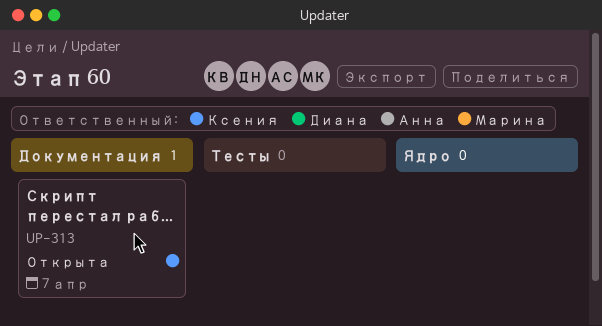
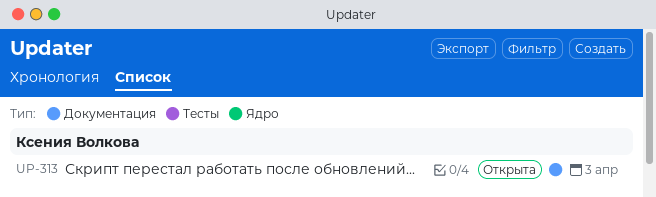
UP-313, due: Apr 7 -> Apr 3

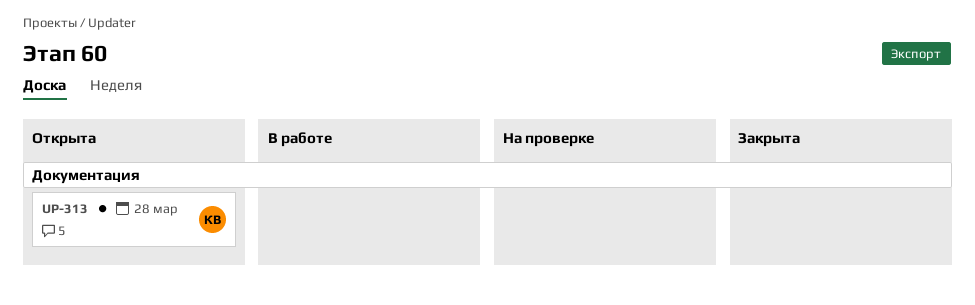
UP-313, due: Apr 3 -> Mar 28

